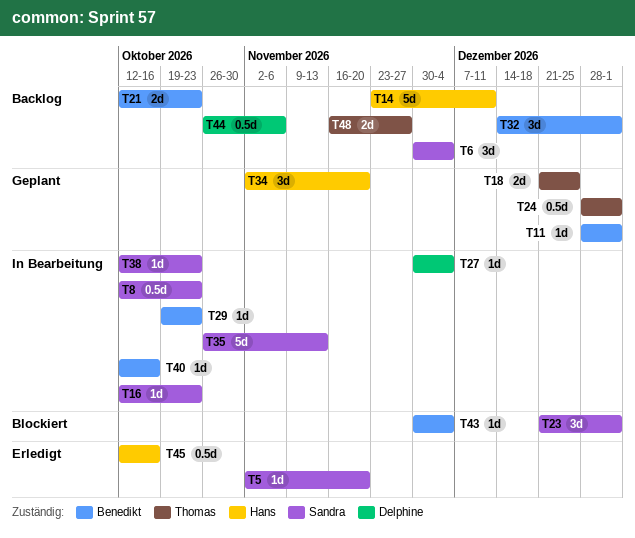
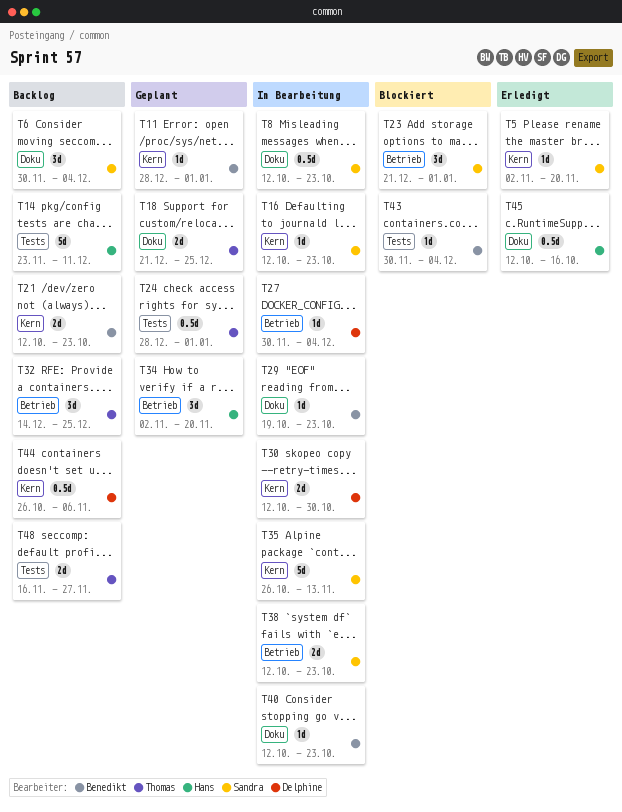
T30: none -> present
T32, owner: Benedikt -> Thomas
T32, due: Jan 1 -> Dec 25
T38, estimate: 1d -> 2d
T40, due: Oct 16 -> Oct 23

